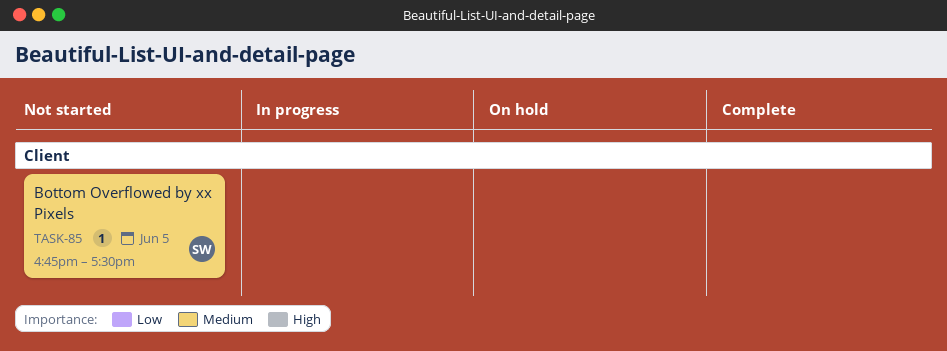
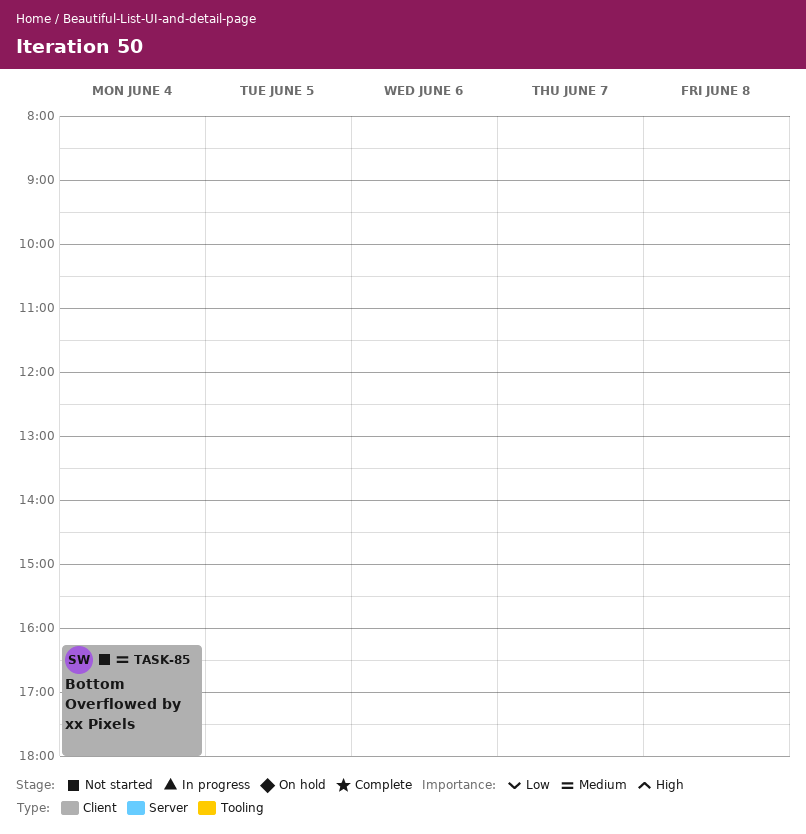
TASK-85, day: Jun 5 -> Jun 4
TASK-85, begins: 16:45 -> 16:15
TASK-85, ends: 17:30 -> 18:00

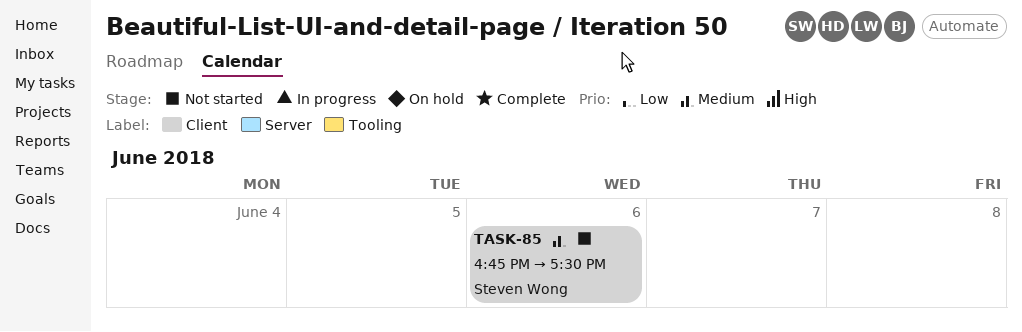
TASK-85, day: Jun 4 -> Jun 6
TASK-85, begins: 16:15 -> 16:45
TASK-85, ends: 18:00 -> 17:30

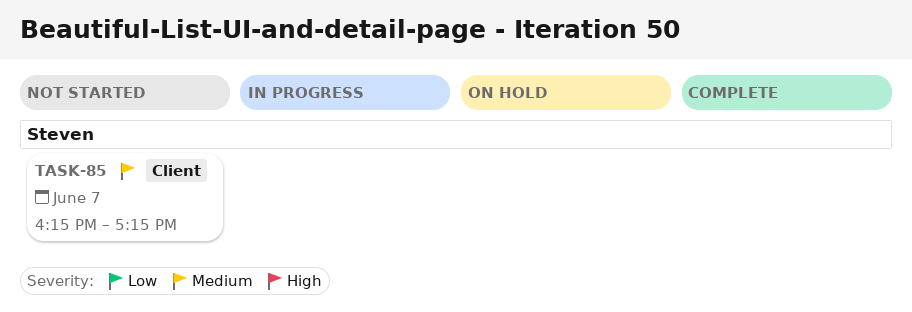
TASK-85, day: Jun 6 -> Jun 7
TASK-85, begins: 16:45 -> 16:15
TASK-85, ends: 17:30 -> 17:15

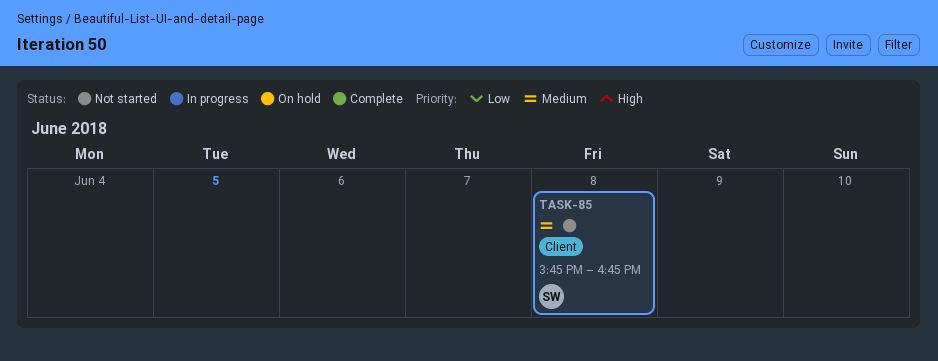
TASK-85, day: Jun 7 -> Jun 8
TASK-85, begins: 16:15 -> 15:45
TASK-85, ends: 17:15 -> 16:45

